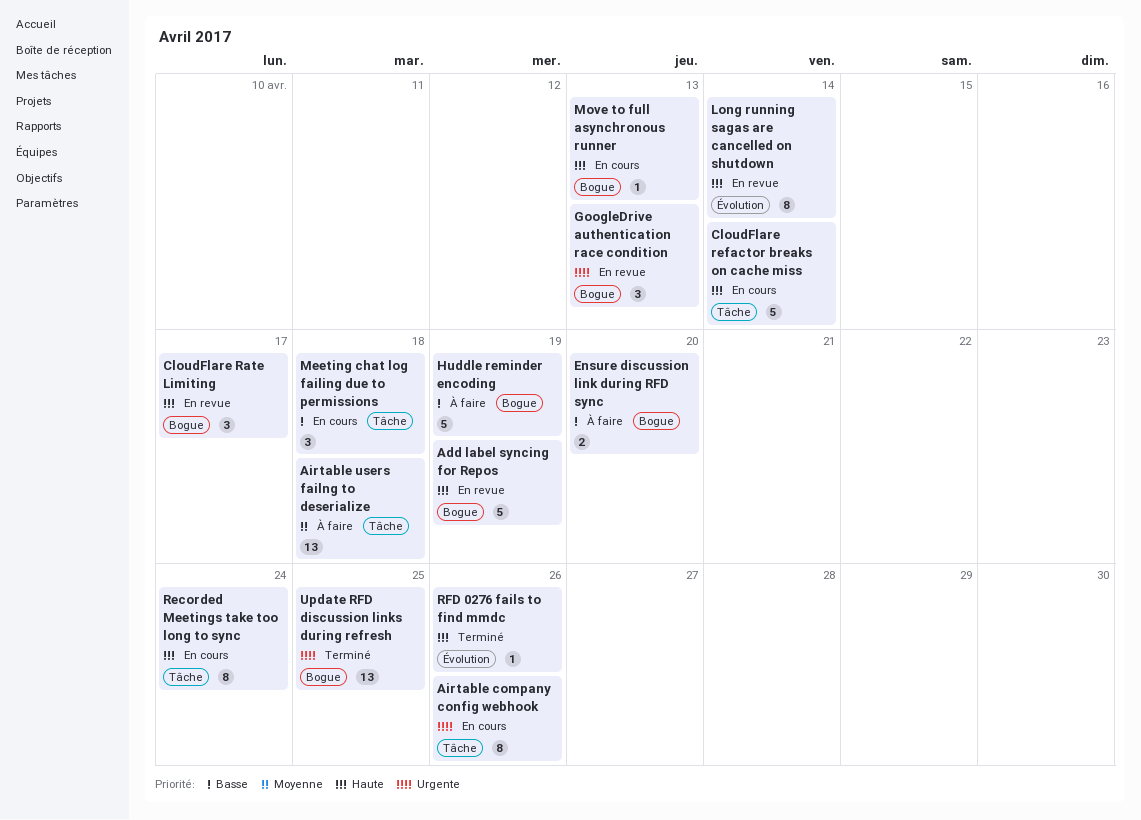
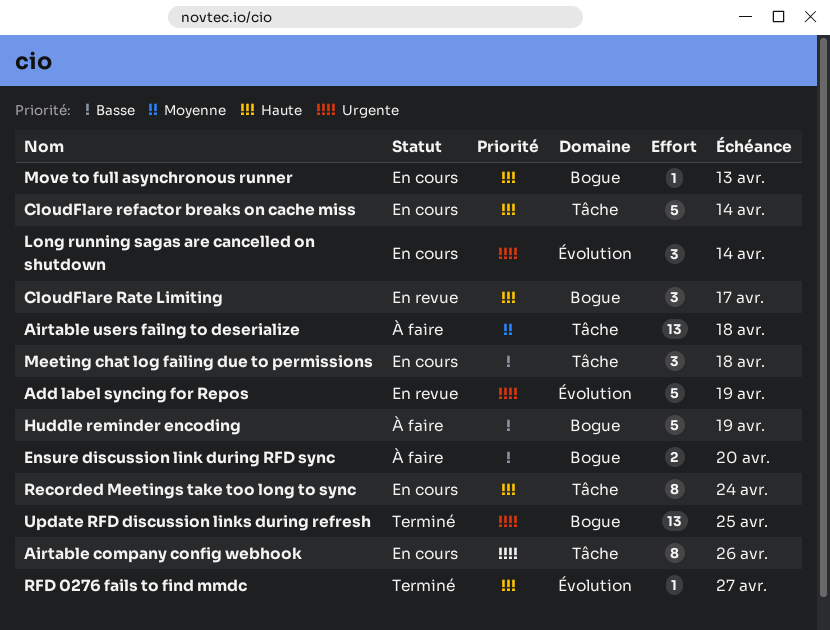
Add label syncing for Repos, priority: Haute -> Urgente
Add label syncing for Repos, label: Bogue -> Évolution
GoogleDrive authentication race condition: present -> none
Long running sagas are cancelled on shutdown, status: En revue -> En cours
Long running sagas are cancelled on shutdown, priority: Haute -> Urgente
Long running sagas are cancelled on shutdown, estimate: 8 -> 3
RFD 0276 fails to find mmdc, due: Apr 26 -> Apr 27

